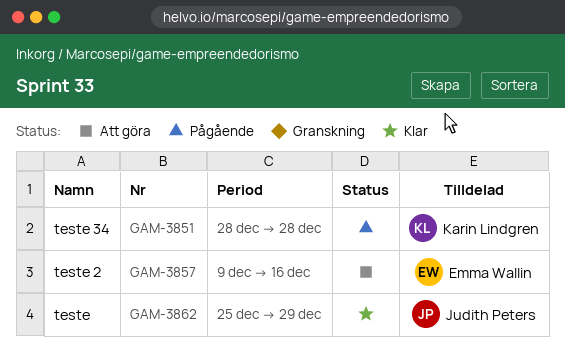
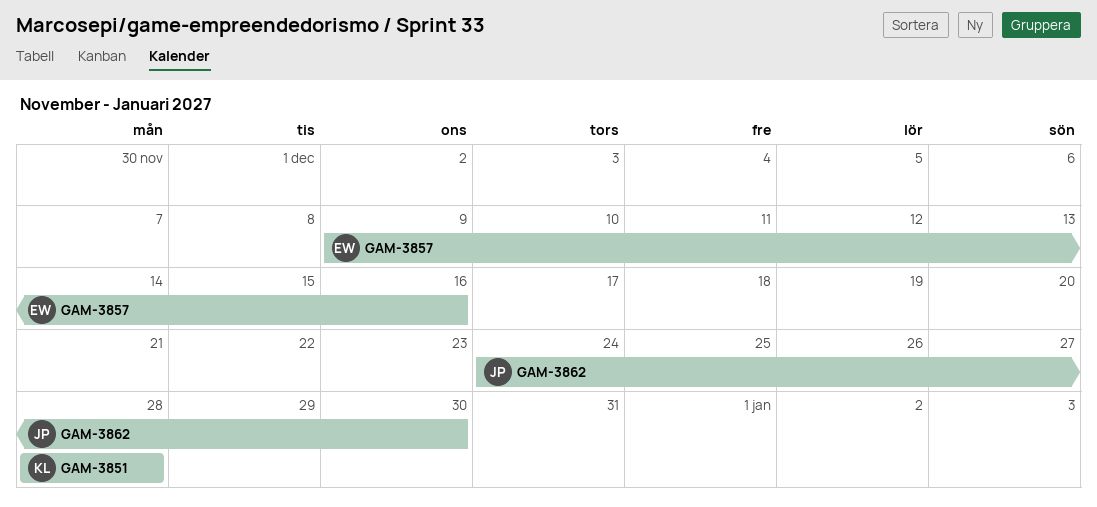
GAM-3862, start: Dec 25 -> Dec 24
GAM-3862, due: Dec 29 -> Dec 30

